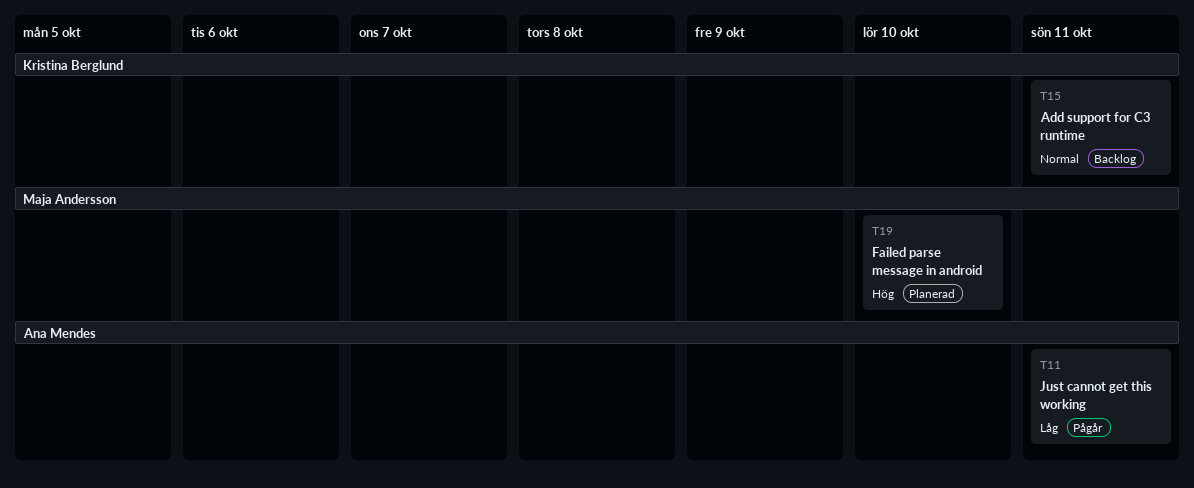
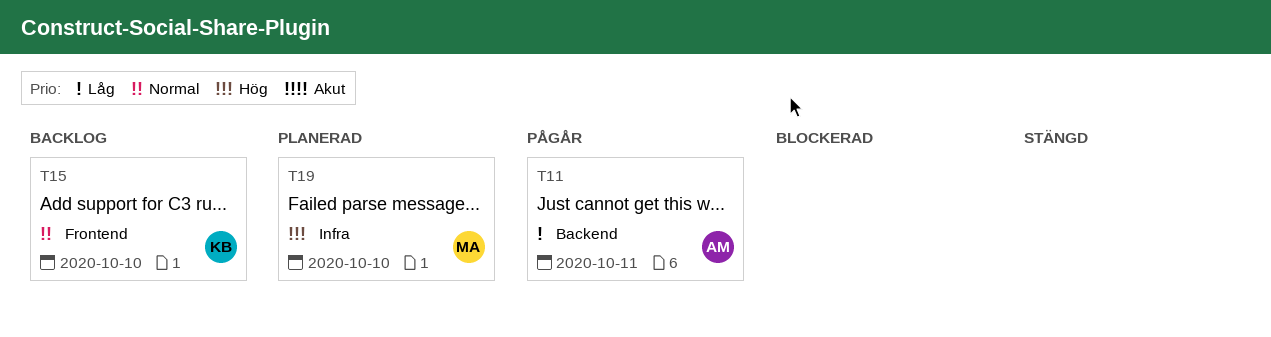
T15, due: Oct 11 -> Oct 10

